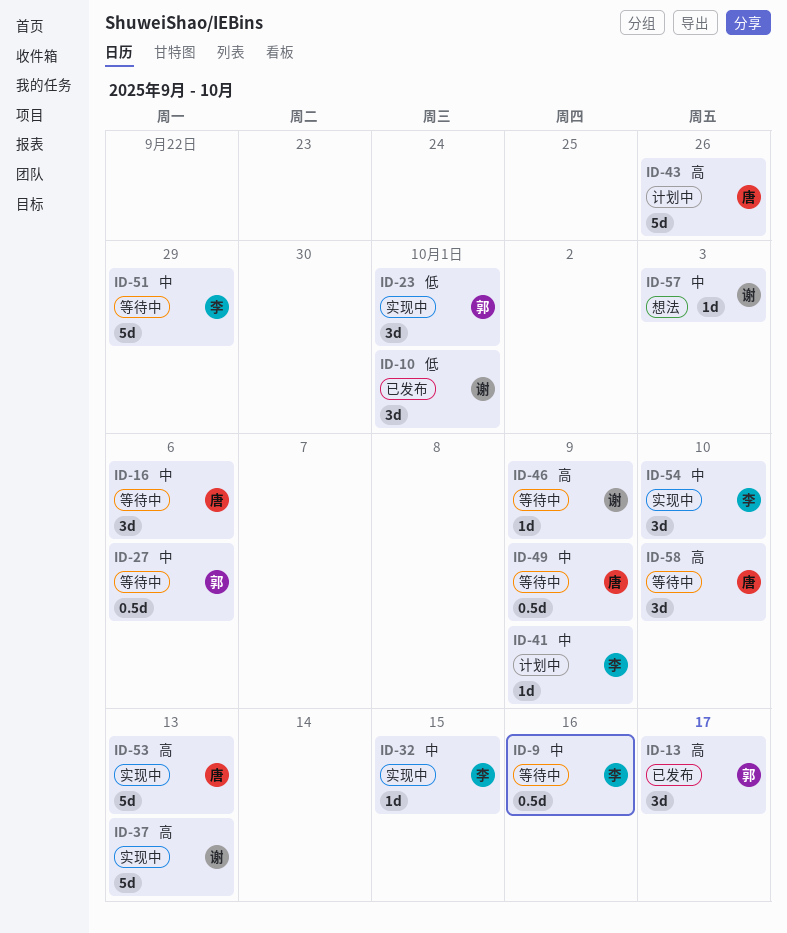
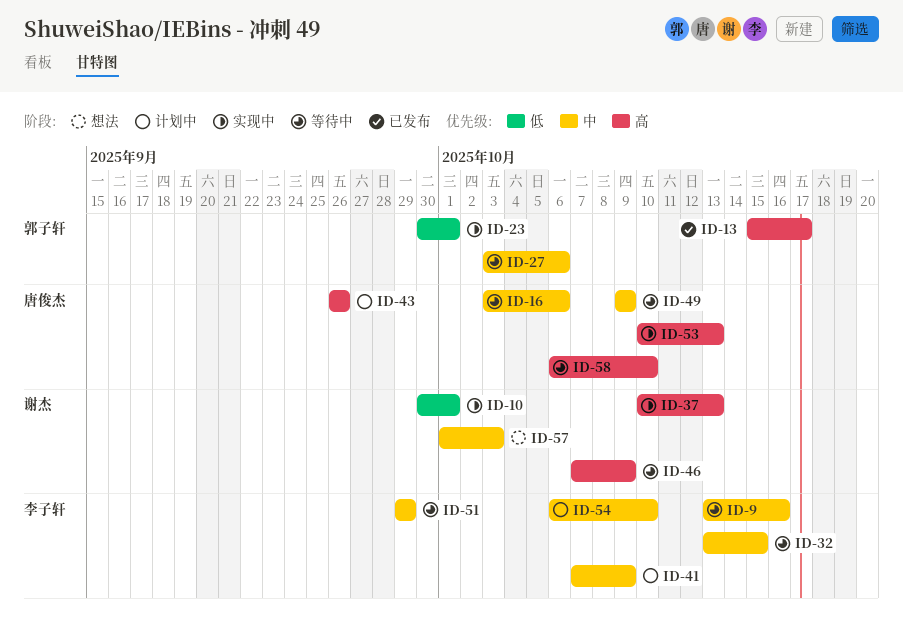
ID-10, status: 已发布 -> 实现中
ID-32, status: 实现中 -> 等待中
ID-54, status: 实现中 -> 计划中

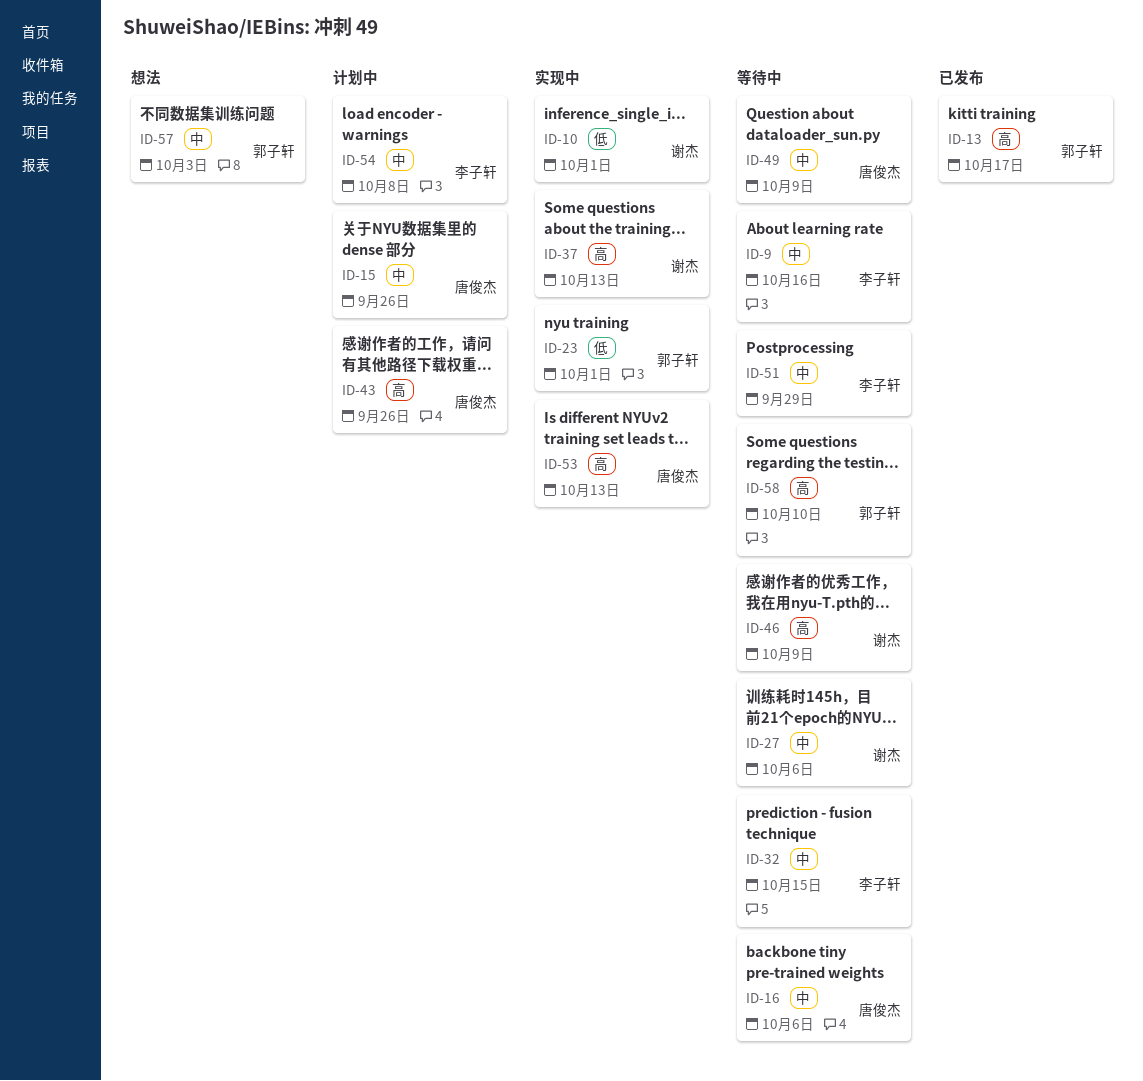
ID-15: none -> present
ID-27, owner: 郭子轩 -> 谢杰
ID-41: present -> none
ID-54, due: Oct 10 -> Oct 8
ID-57, owner: 谢杰 -> 郭子轩
ID-58, owner: 唐俊杰 -> 郭子轩

